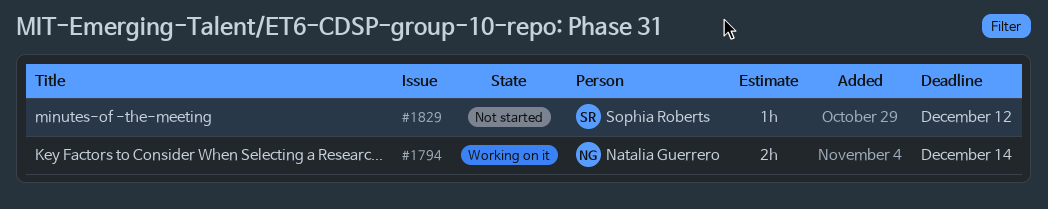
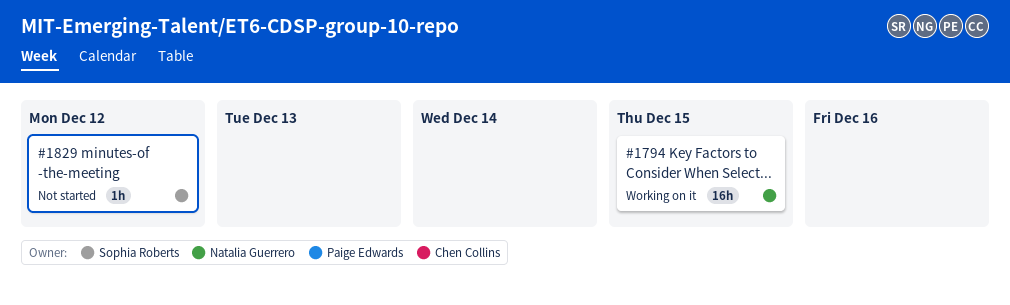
#1794, estimate: 2h -> 16h
#1794, due: Dec 14 -> Dec 15

